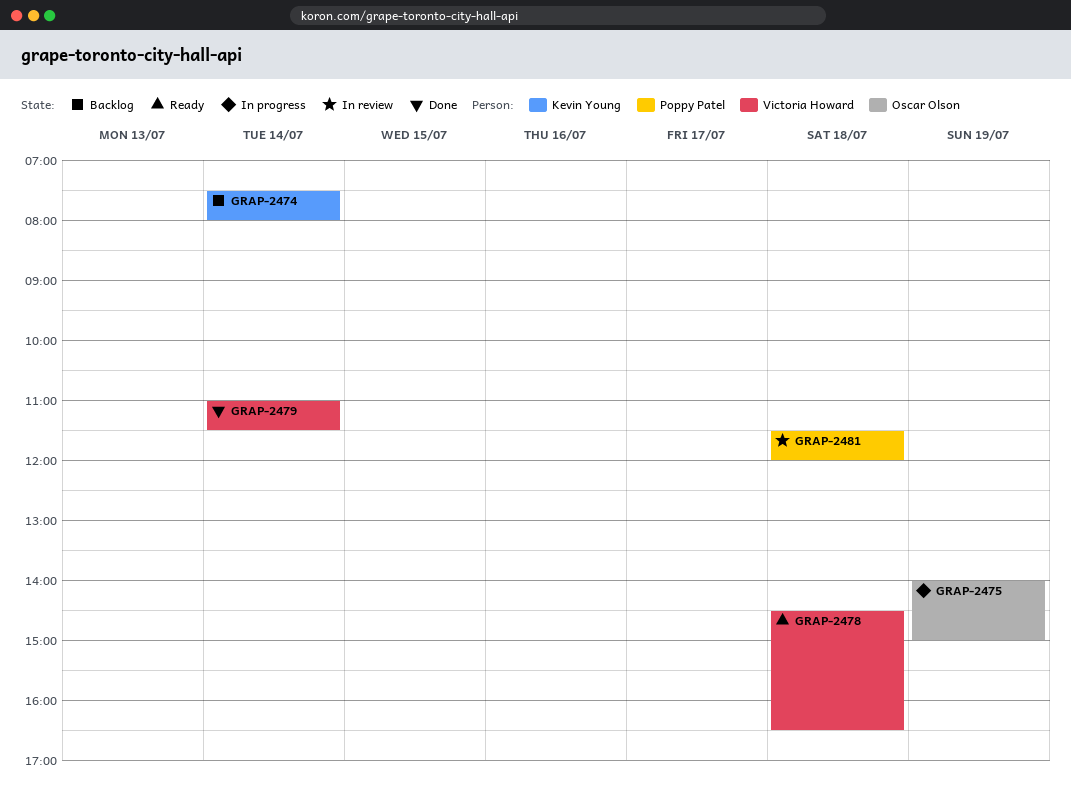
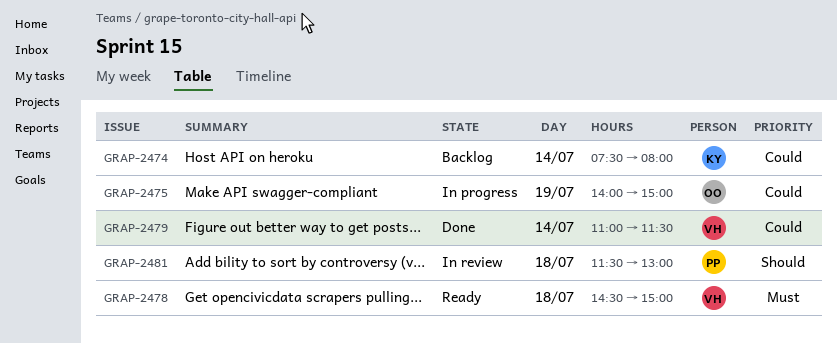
GRAP-2478, ends: 16:30 -> 15:00
GRAP-2481, ends: 12:00 -> 13:00

